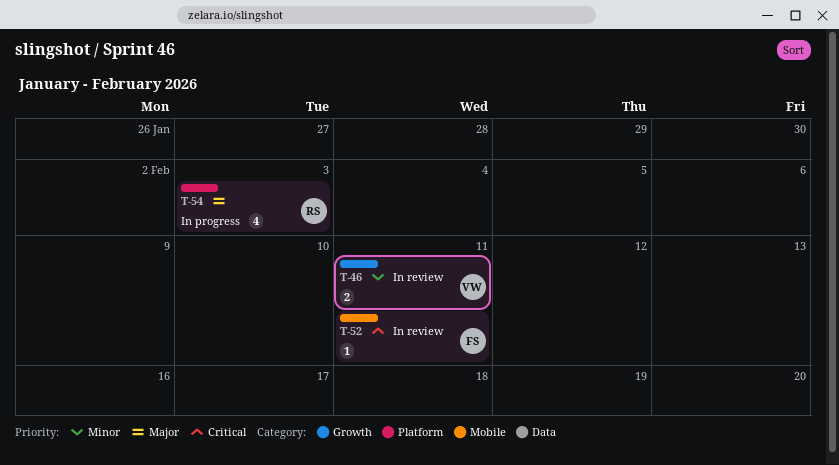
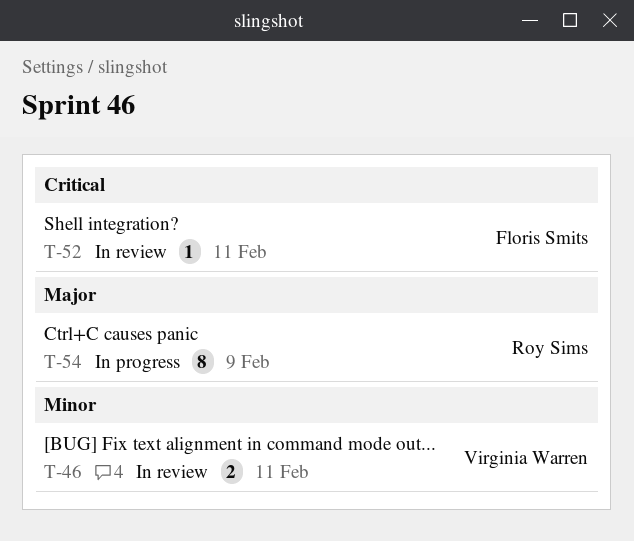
T-54, estimate: 4 -> 8
T-54, due: Feb 3 -> Feb 9

